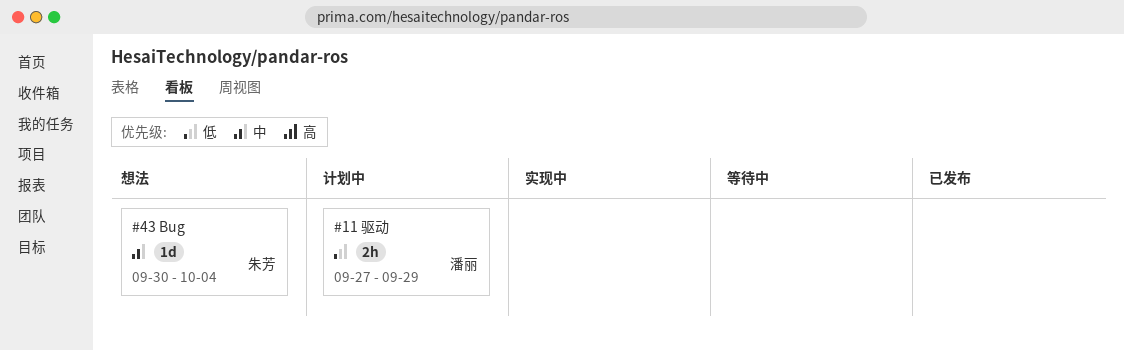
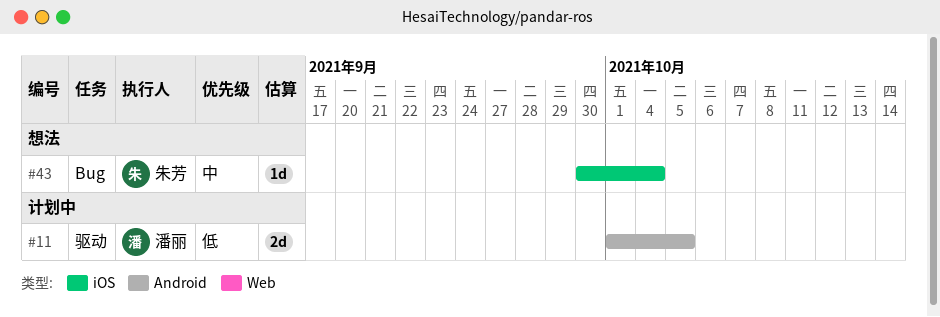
#11, estimate: 2h -> 2d
#11, start: Sep 27 -> Oct 1
#11, due: Sep 29 -> Oct 5

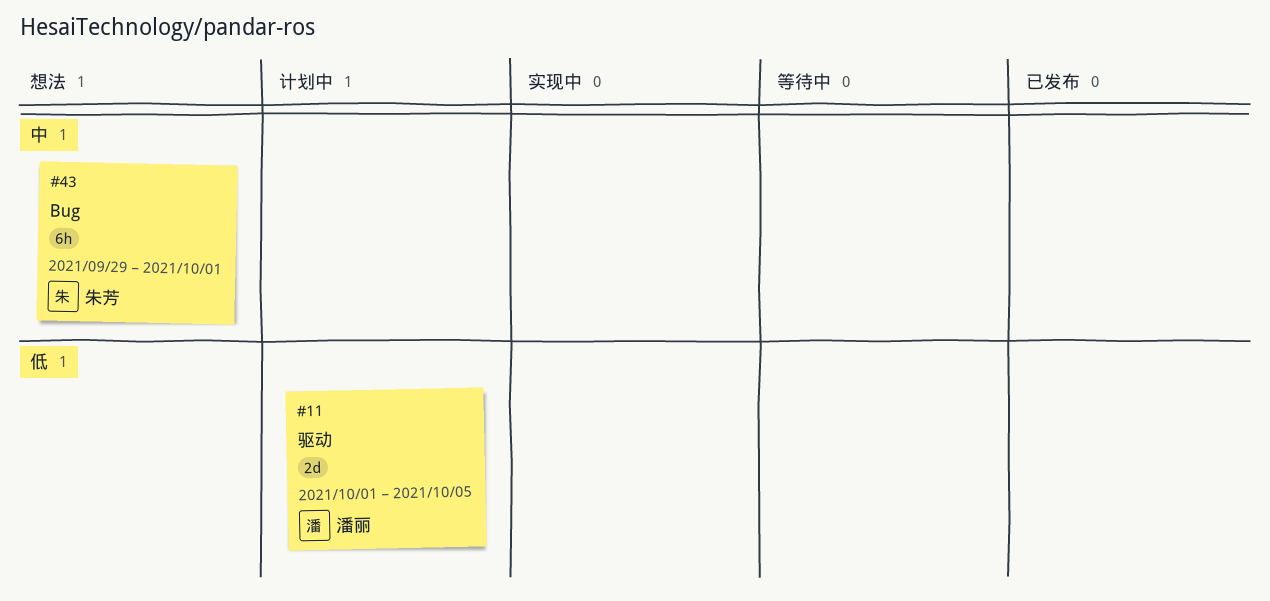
#43, estimate: 1d -> 6h
#43, start: Sep 30 -> Sep 29
#43, due: Oct 4 -> Oct 1

